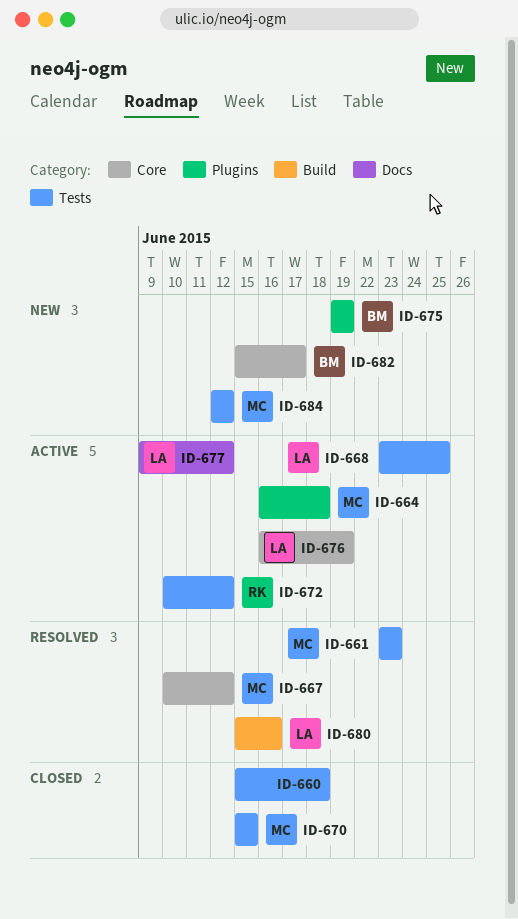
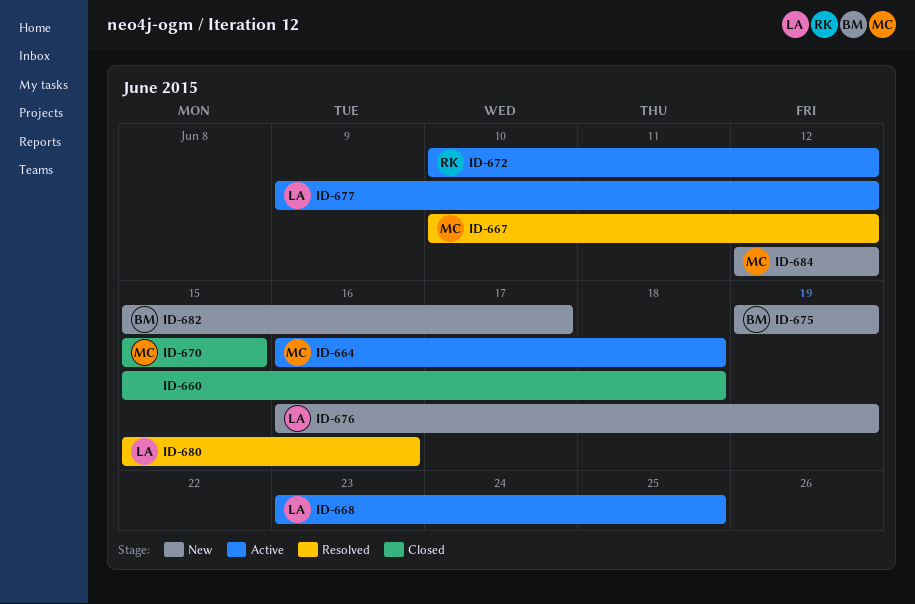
ID-661: present -> none
ID-676, status: Active -> New

